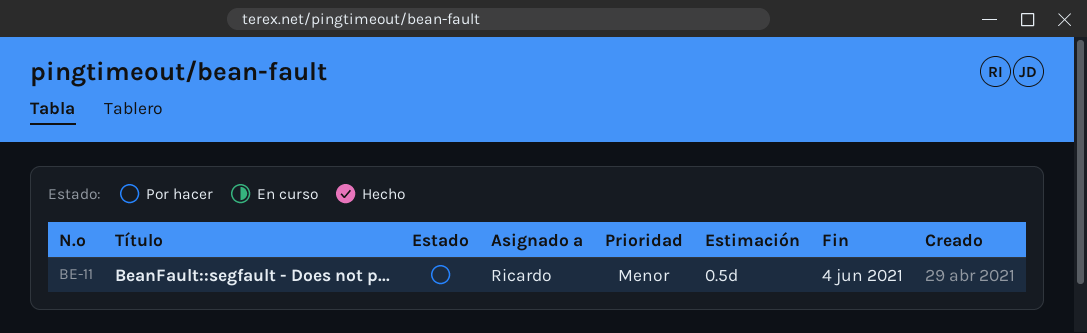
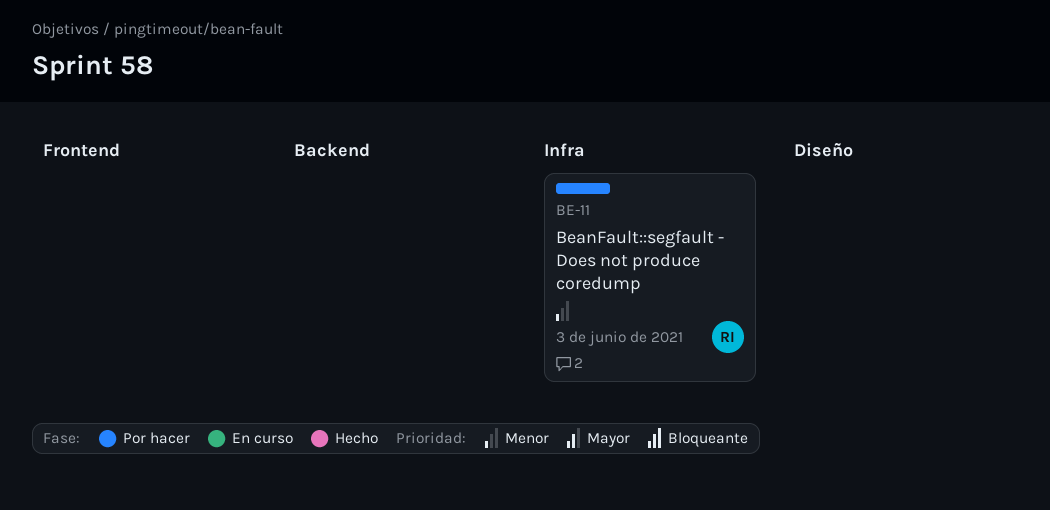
BE-11, due: Jun 4 -> Jun 3

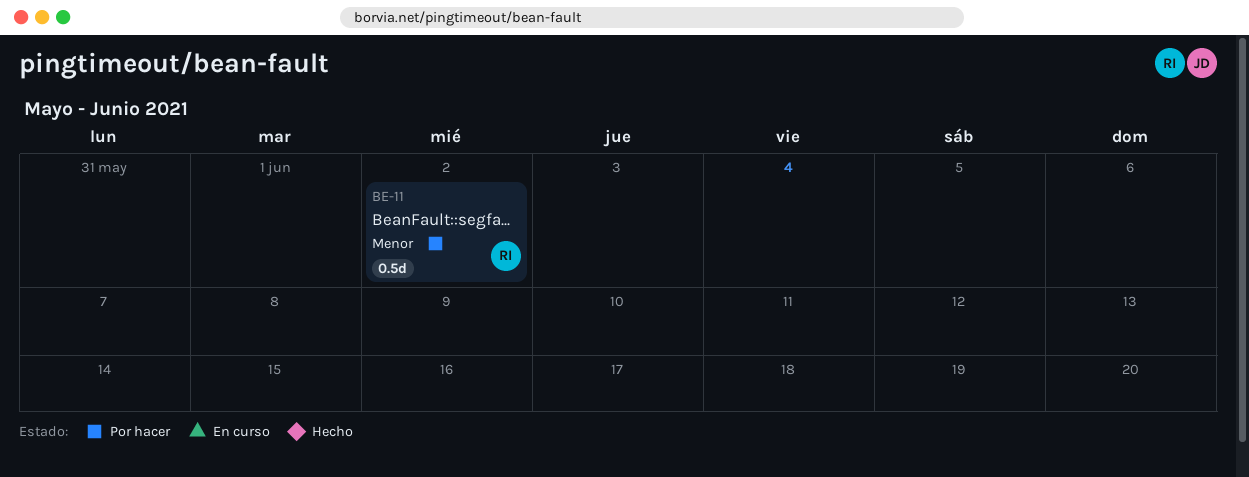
BE-11, due: Jun 3 -> Jun 2

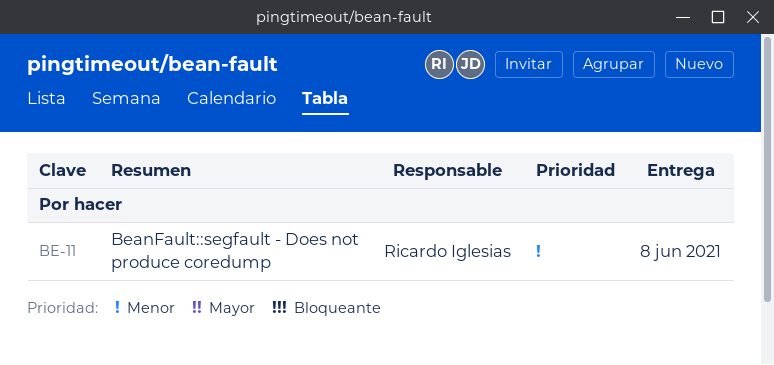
BE-11, due: Jun 2 -> Jun 8

